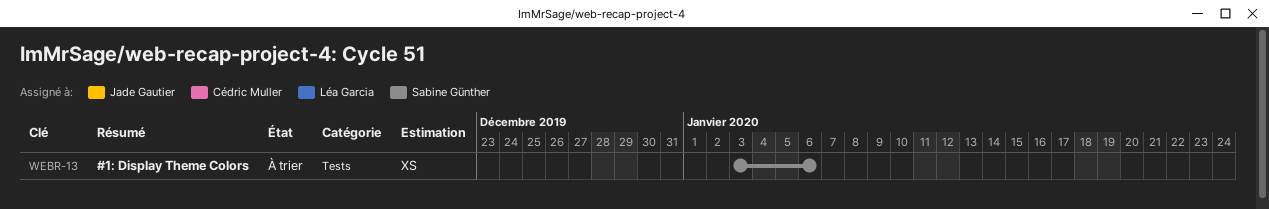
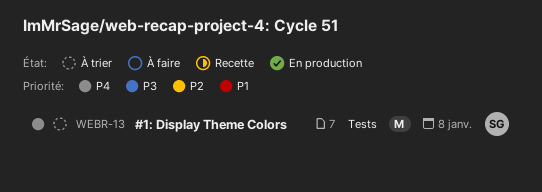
WEBR-13, estimate: XS -> M
WEBR-13, due: Jan 6 -> Jan 8

